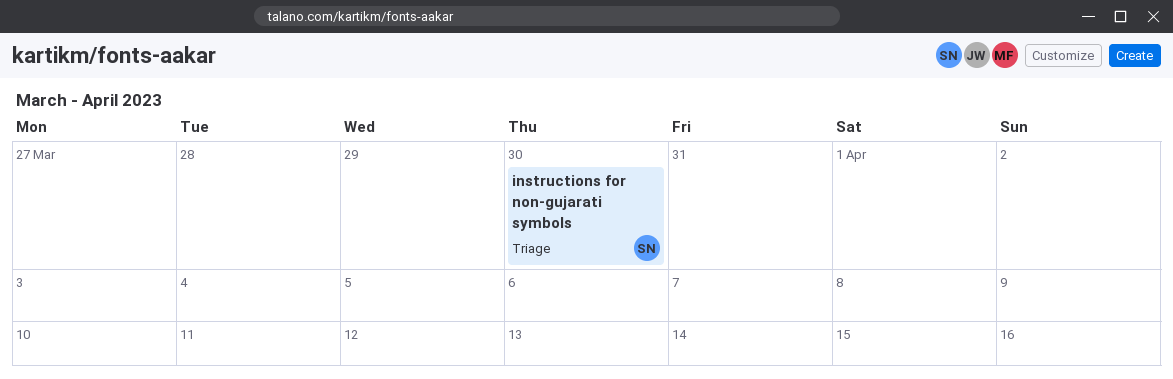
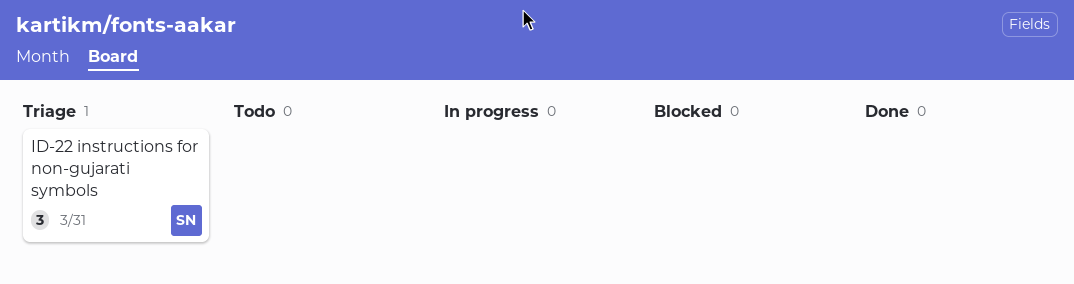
instructions for non-gujarati symbols, due: Mar 30 -> Mar 31

